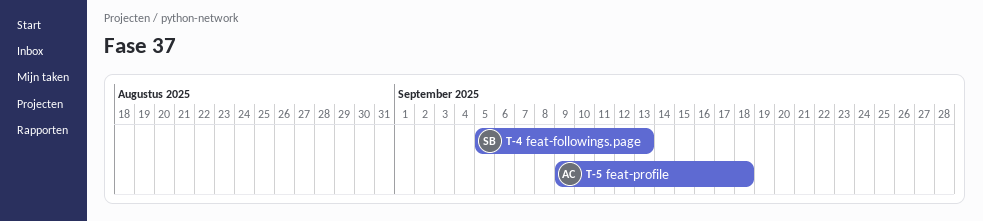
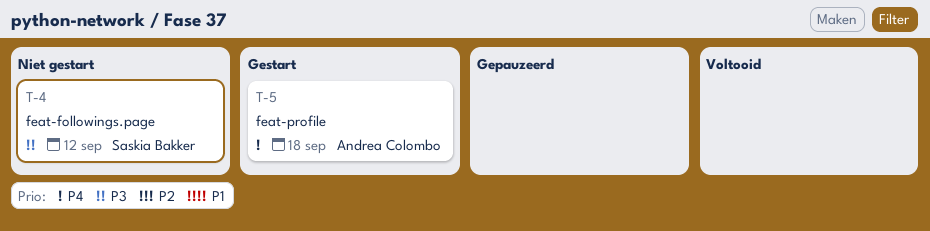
T-4, due: Sep 13 -> Sep 12

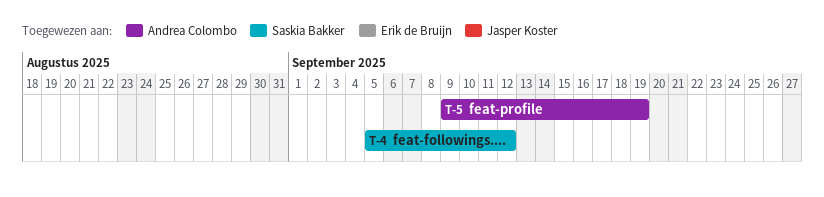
T-5, due: Sep 18 -> Sep 19

